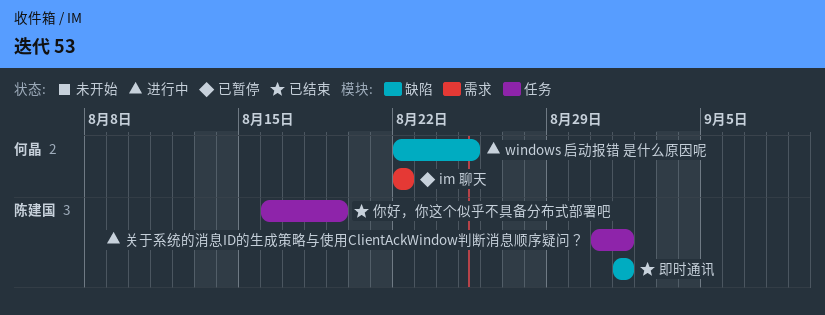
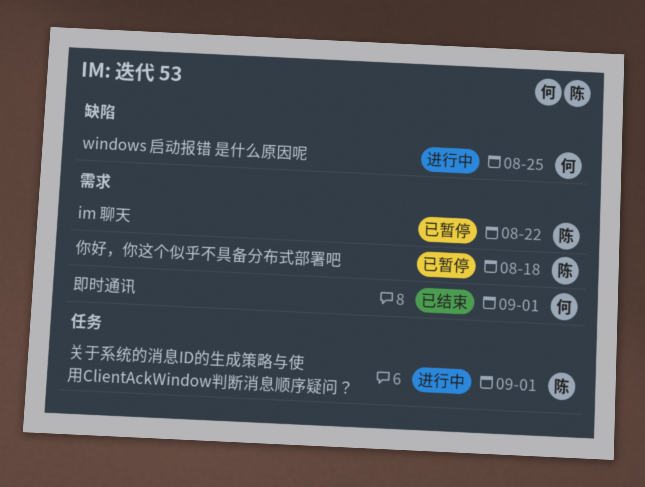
im 聊天, owner: 何晶 -> 陈建国
你好，你这个似乎不具备分布式部署吧, status: 已结束 -> 已暂停
你好，你这个似乎不具备分布式部署吧, label: 任务 -> 需求
你好，你这个似乎不具备分布式部署吧, due: Aug 19 -> Aug 18
即时通讯, owner: 陈建国 -> 何晶
即时通讯, label: 缺陷 -> 需求

